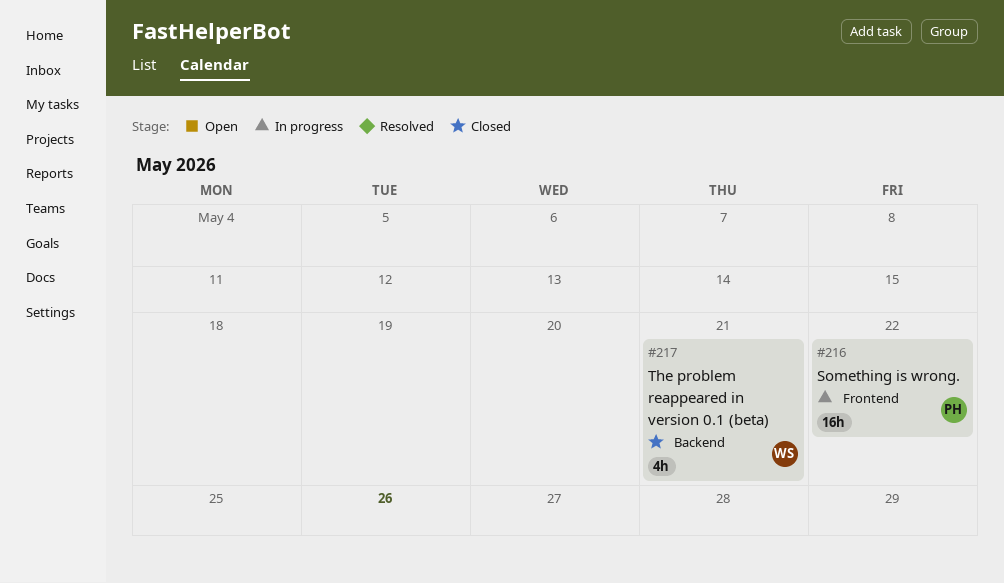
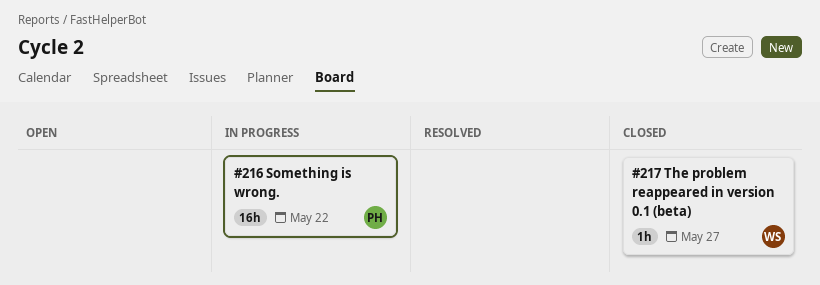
#217, estimate: 4h -> 1h
#217, due: May 21 -> May 27

